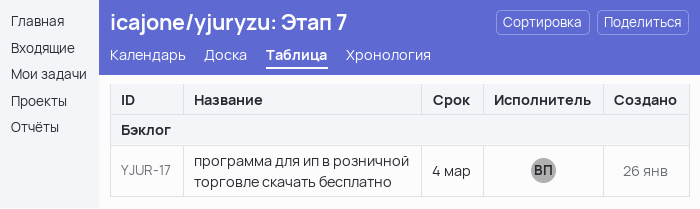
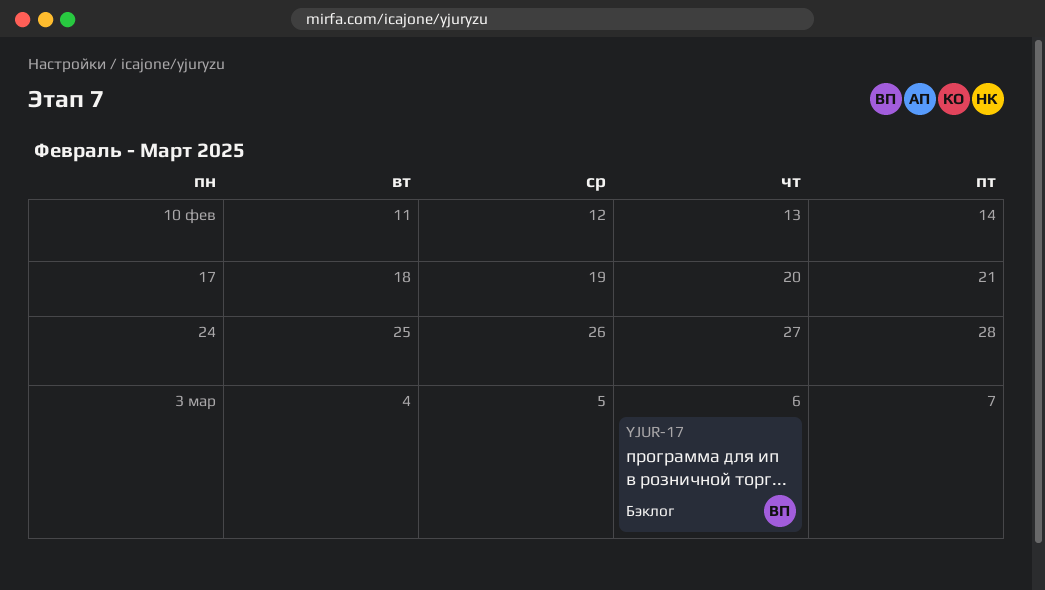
YJUR-17, due: Mar 4 -> Mar 6

